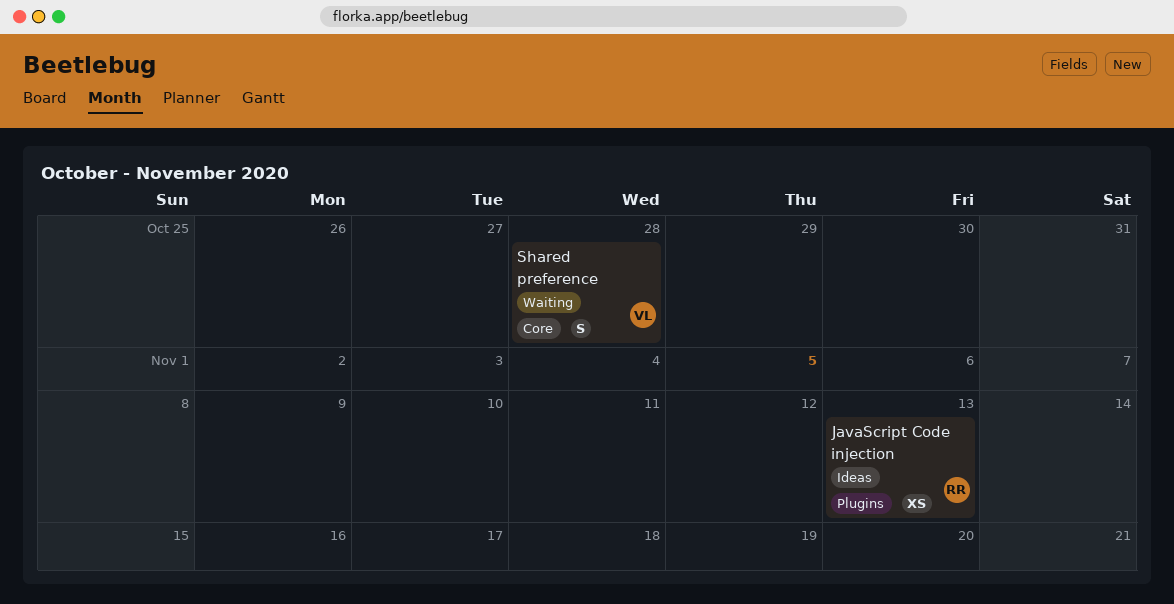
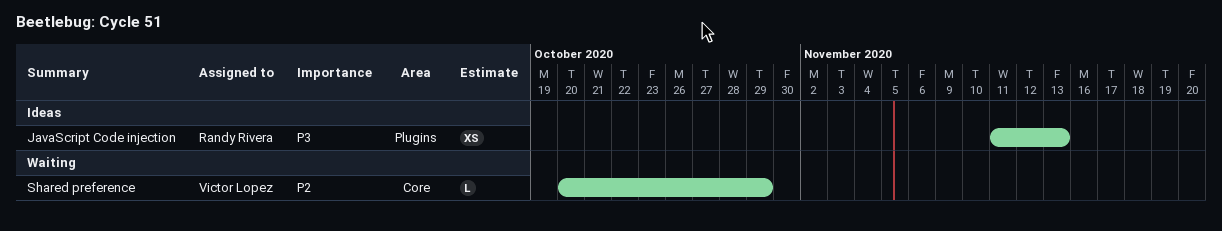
Shared preference, estimate: S -> L
Shared preference, due: Oct 28 -> Oct 29

